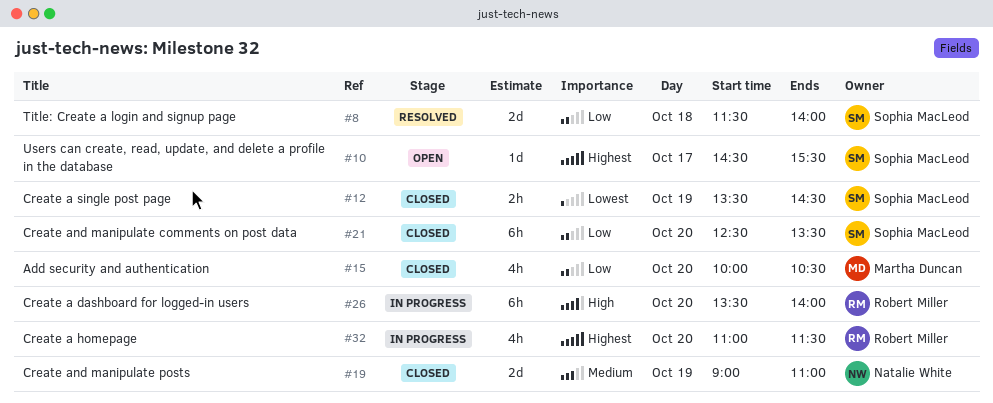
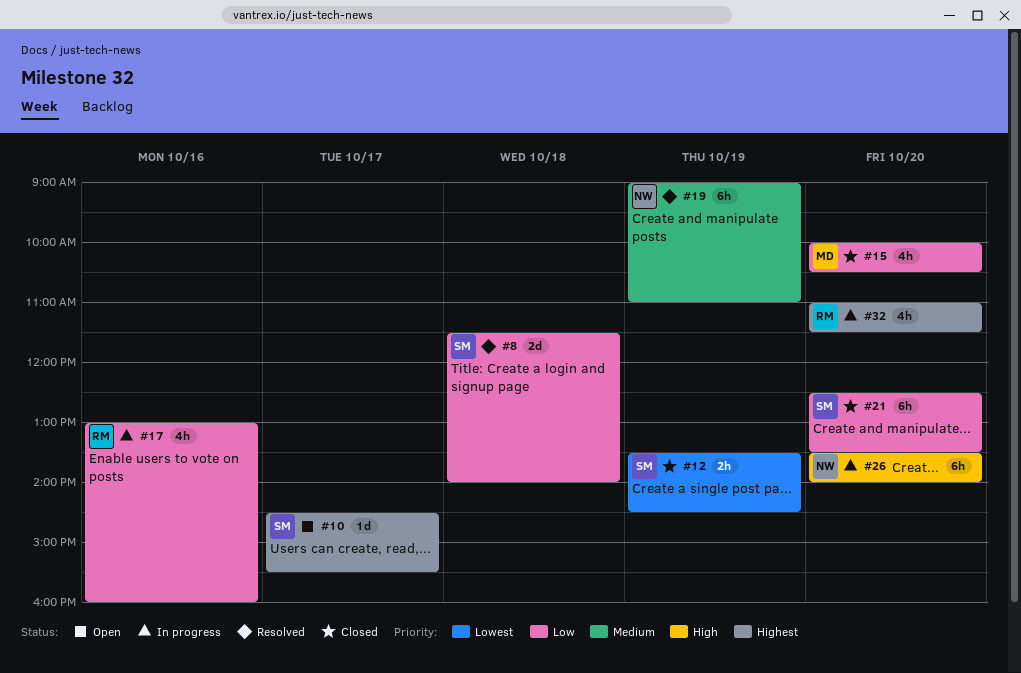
#17: none -> present
#19, status: Closed -> Resolved
#19, estimate: 2d -> 6h
#26, owner: Robert Miller -> Natalie White

